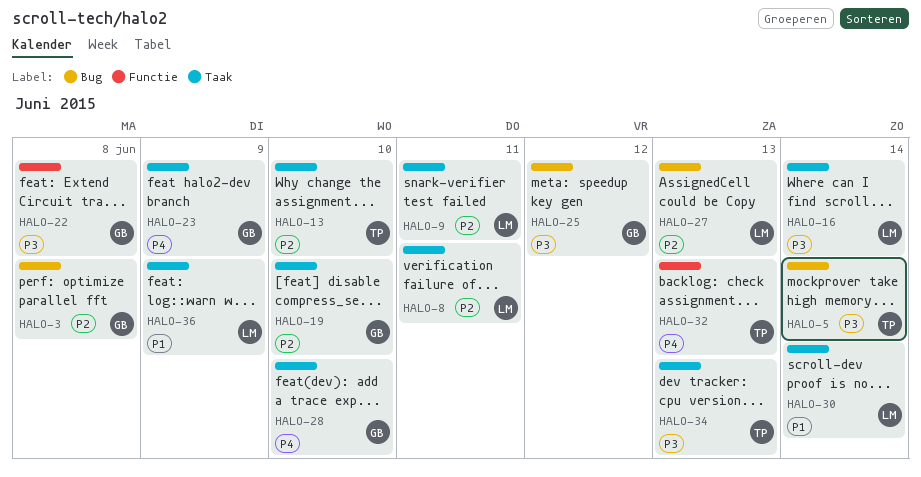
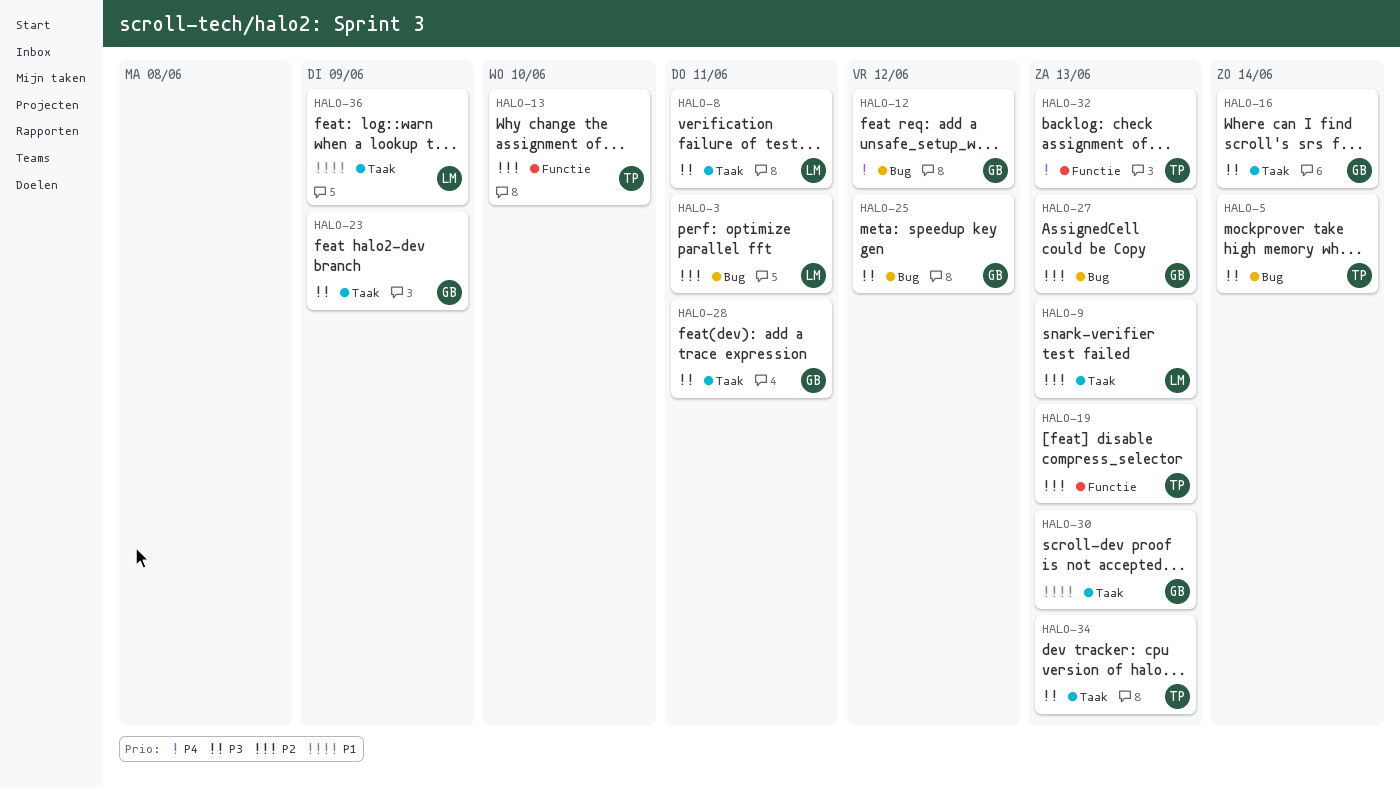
HALO-3, owner: GB -> LM
HALO-3, due: Jun 8 -> Jun 11
HALO-8, priority: P2 -> P3
HALO-9, due: Jun 11 -> Jun 13
HALO-12: none -> present
HALO-13, label: Taak -> Functie
HALO-16, owner: LM -> GB
HALO-19, owner: GB -> TP
HALO-19, label: Taak -> Functie
HALO-19, due: Jun 10 -> Jun 13
HALO-22: present -> none
HALO-23, priority: P4 -> P3
HALO-27, owner: LM -> GB
HALO-28, priority: P4 -> P3
HALO-28, due: Jun 10 -> Jun 11
HALO-30, owner: LM -> GB
HALO-30, due: Jun 14 -> Jun 13

